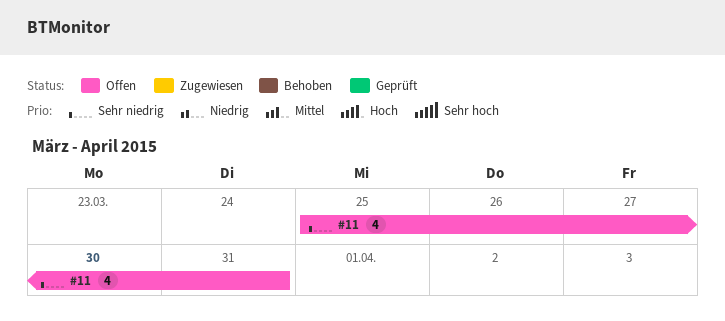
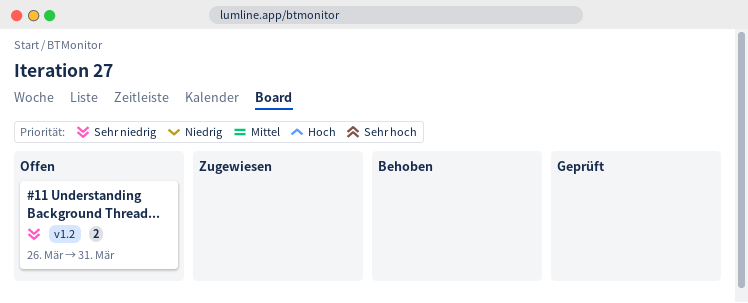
#11, estimate: 4 -> 2
#11, start: Mar 25 -> Mar 26

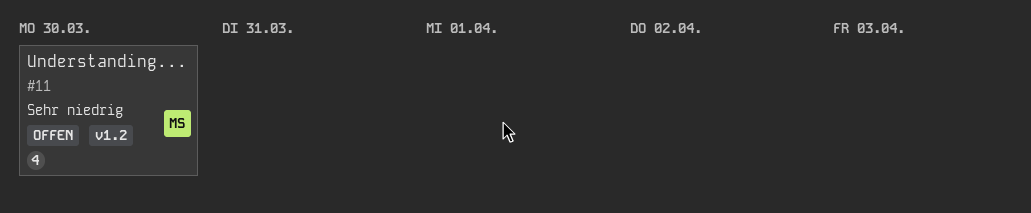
#11, estimate: 2 -> 4
#11, due: Mar 31 -> Mar 30

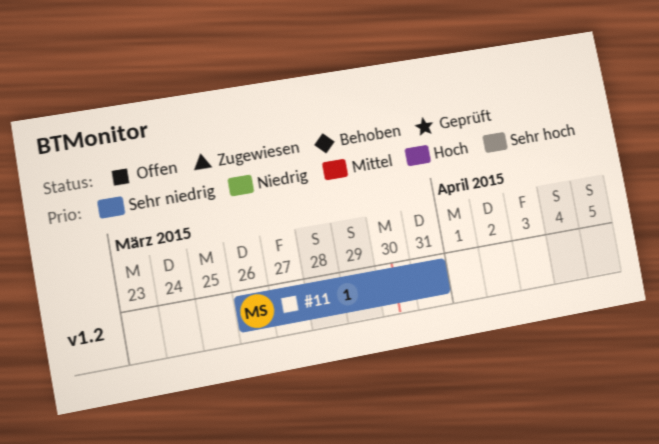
#11, estimate: 4 -> 1
#11, due: Mar 30 -> Mar 31

